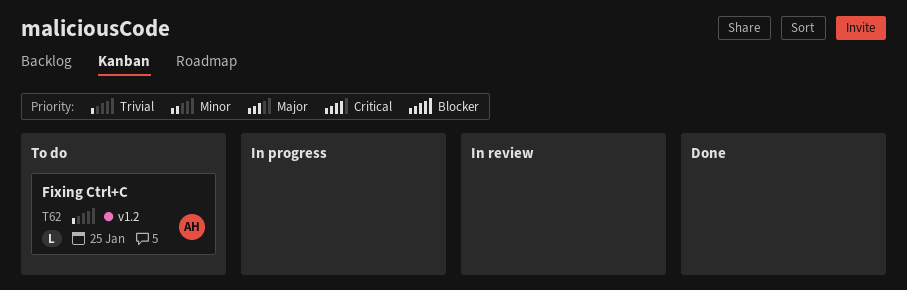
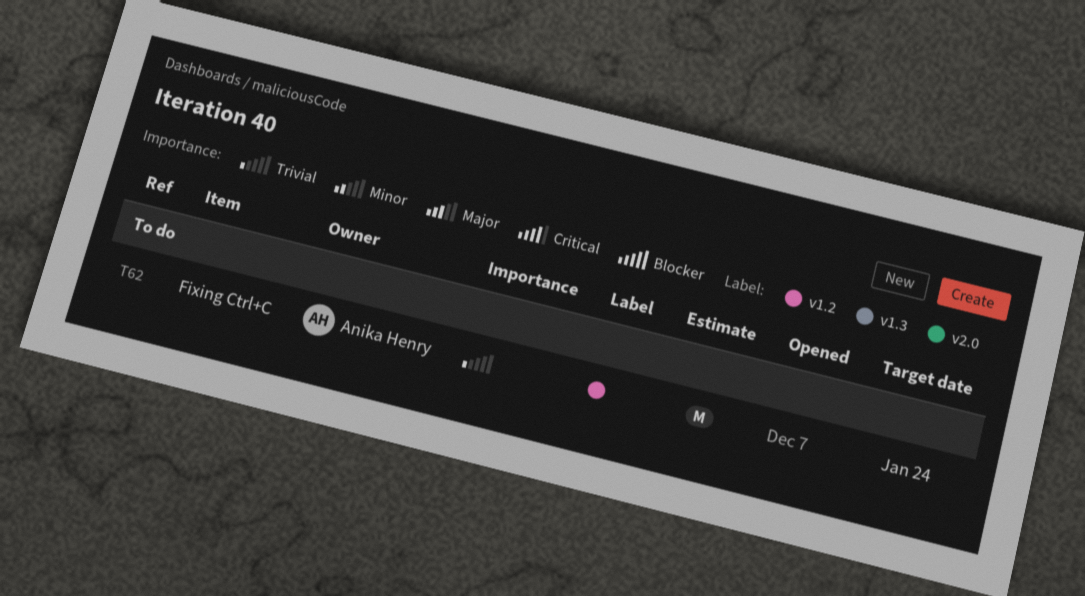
T62, estimate: L -> M
T62, due: Jan 25 -> Jan 24

